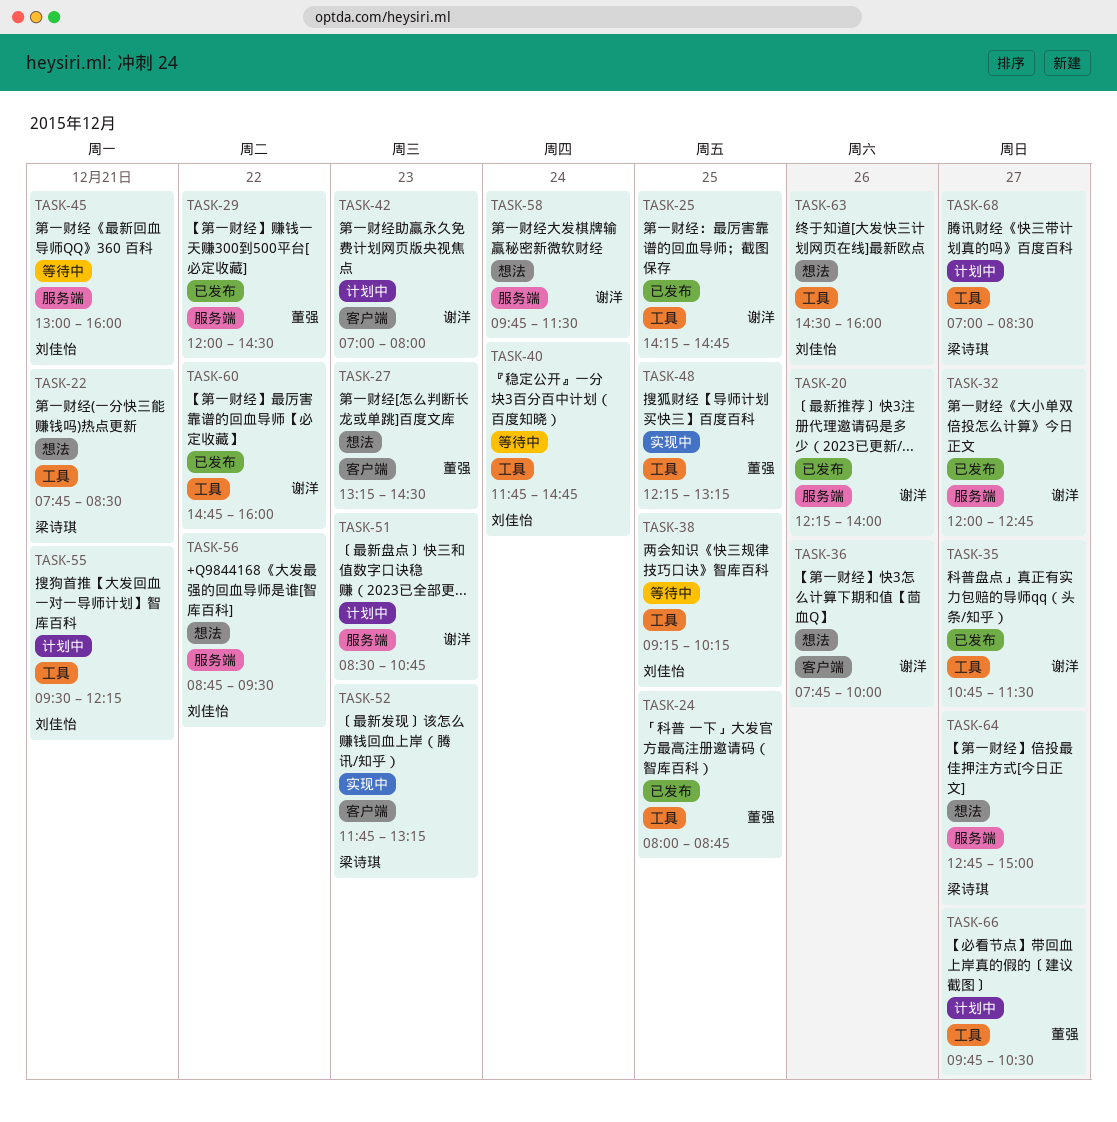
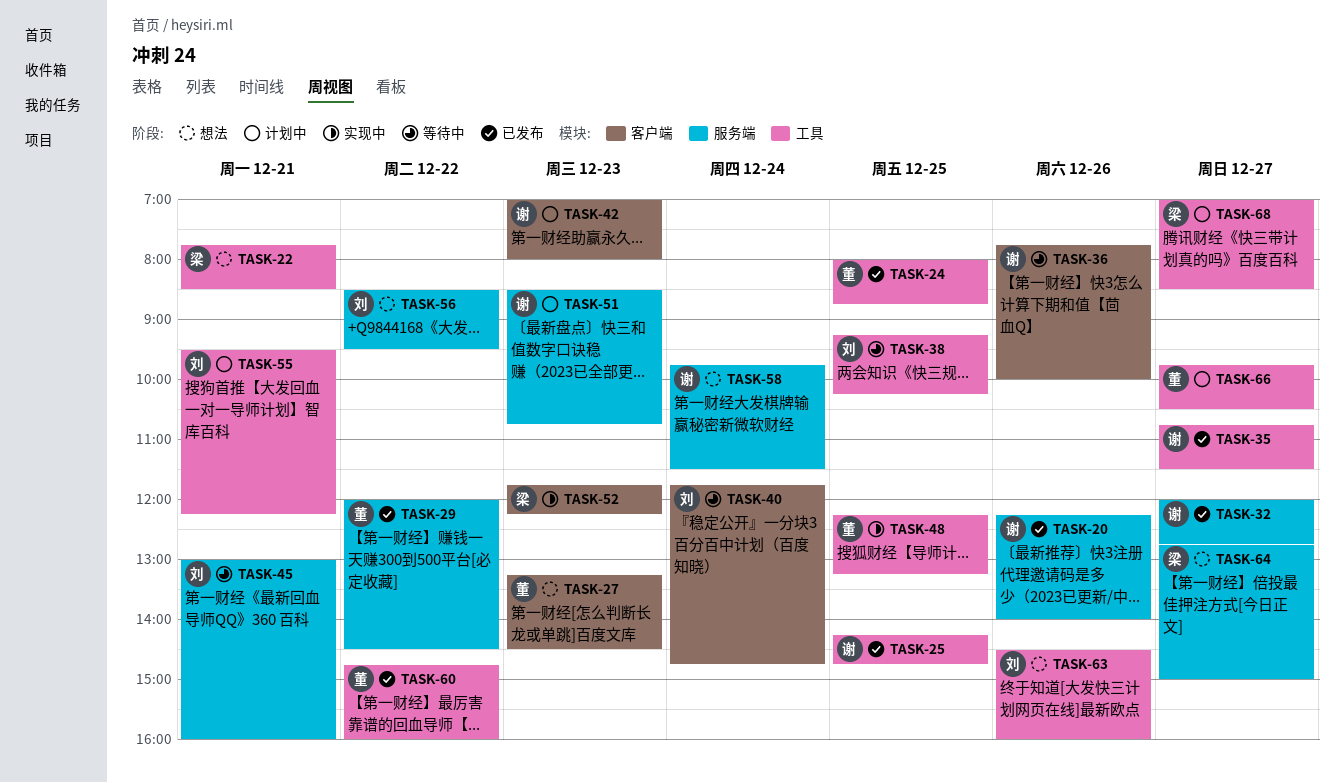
TASK-36, status: 想法 -> 等待中
TASK-40, label: 工具 -> 客户端
TASK-52, ends: 13:15 -> 12:15
TASK-56, begins: 08:45 -> 08:30
TASK-60, owner: 谢洋 -> 董强

